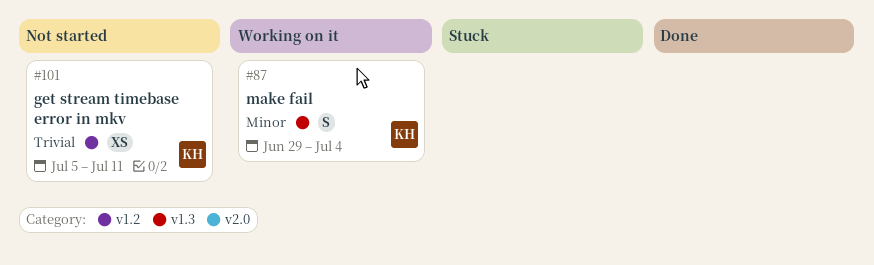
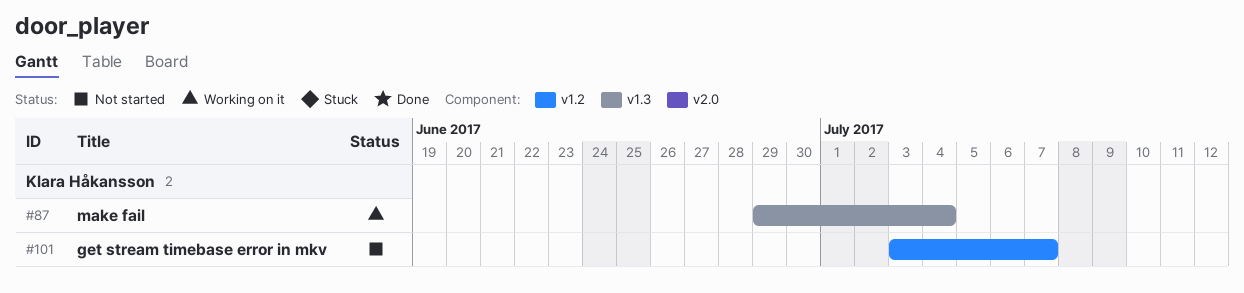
#101, start: Jul 5 -> Jul 3
#101, due: Jul 11 -> Jul 7

